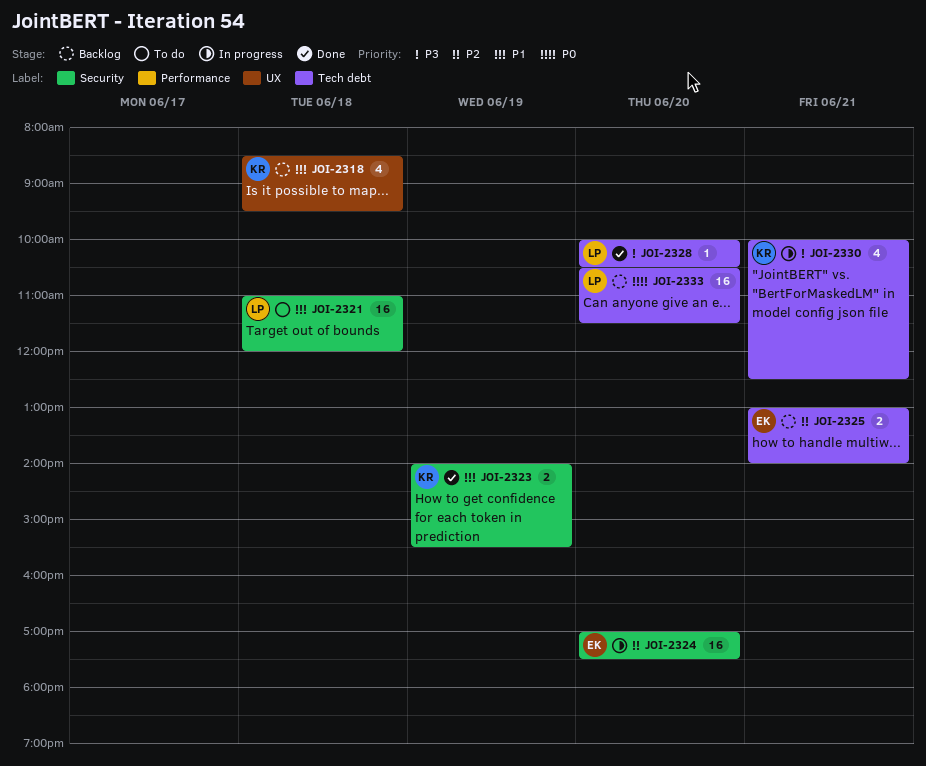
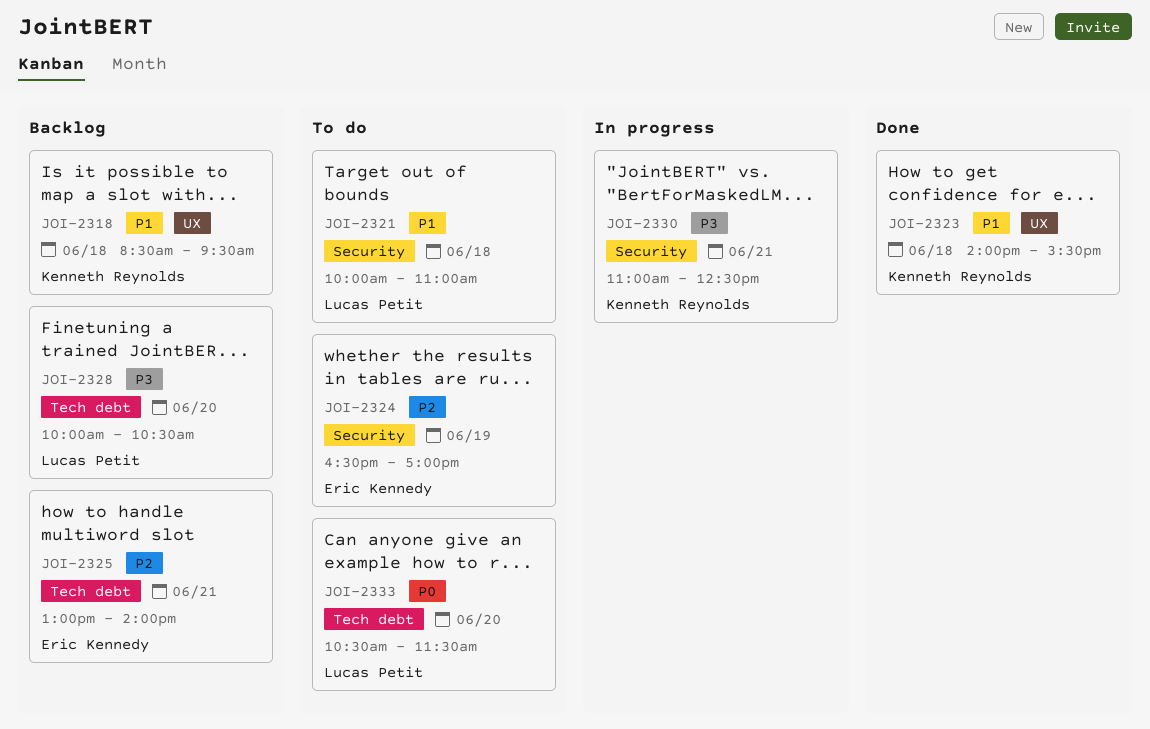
JOI-2321, begins: 11:00 -> 10:00
JOI-2321, ends: 12:00 -> 11:00
JOI-2323, label: Security -> UX
JOI-2323, day: Jun 19 -> Jun 18
JOI-2324, status: In progress -> To do
JOI-2324, day: Jun 20 -> Jun 19
JOI-2324, begins: 17:00 -> 16:30
JOI-2324, ends: 17:30 -> 17:00
JOI-2328, status: Done -> Backlog
JOI-2330, label: Tech debt -> Security
JOI-2330, begins: 10:00 -> 11:00
JOI-2333, status: Backlog -> To do

